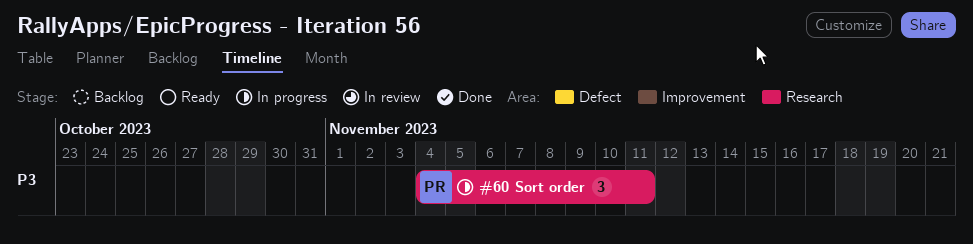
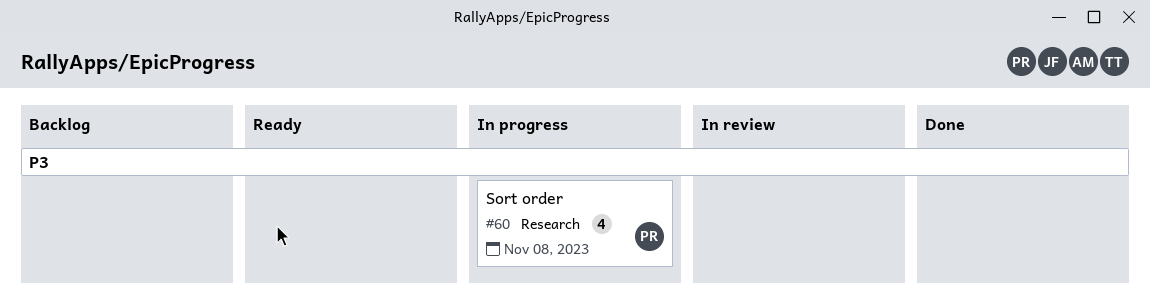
#60, estimate: 3 -> 4
#60, due: Nov 11 -> Nov 8

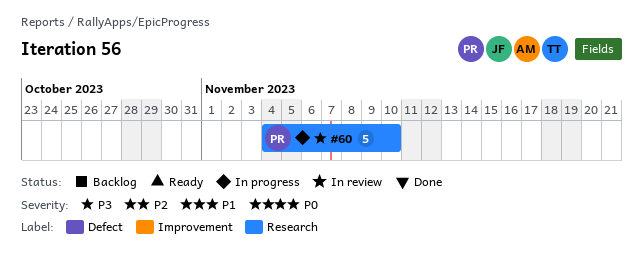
#60, estimate: 4 -> 5
#60, due: Nov 8 -> Nov 10

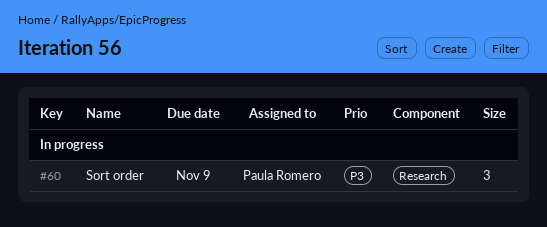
#60, estimate: 5 -> 3
#60, due: Nov 10 -> Nov 9

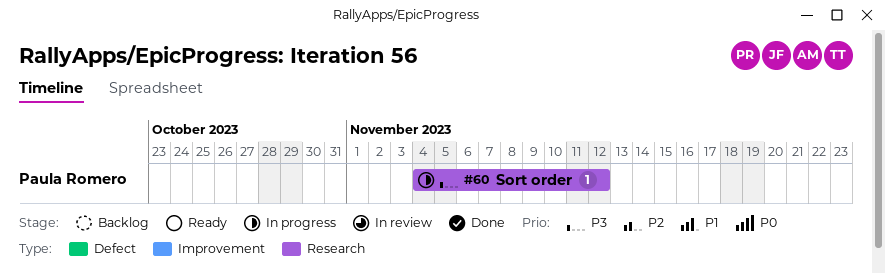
#60, estimate: 3 -> 1
#60, due: Nov 9 -> Nov 12

